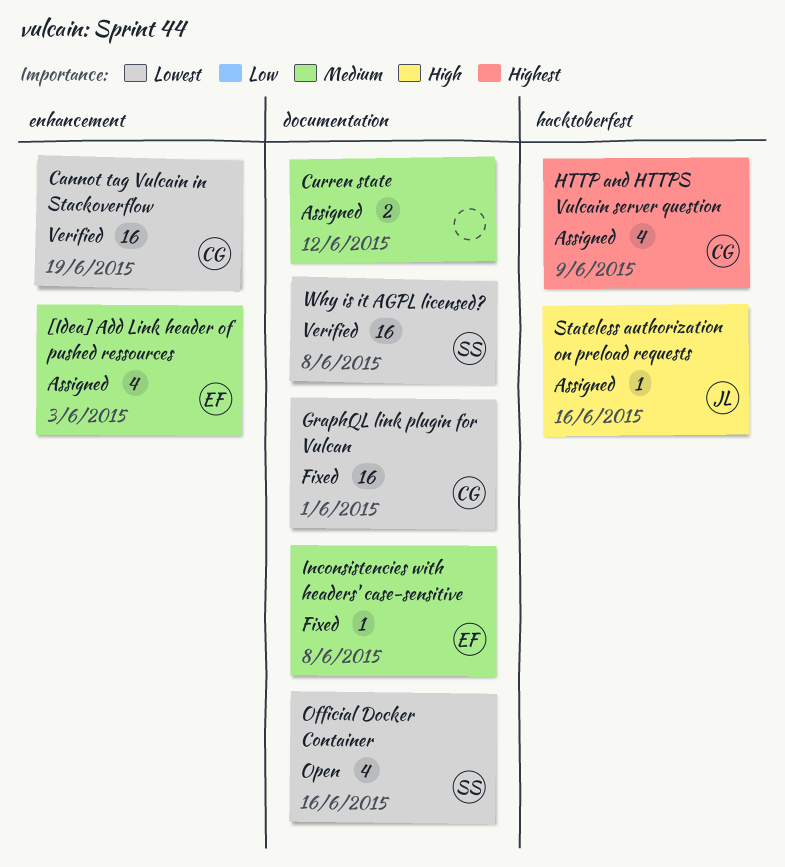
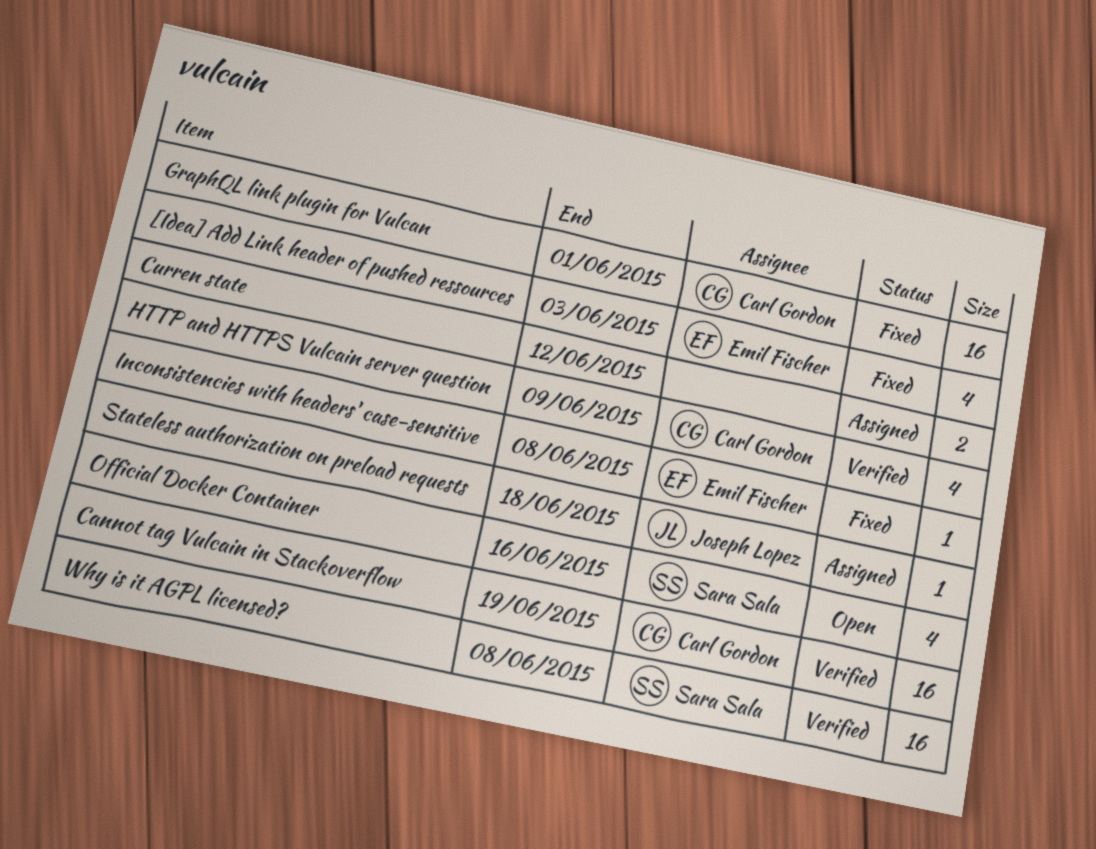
[Idea] Add Link header of pushed ressources, status: Assigned -> Fixed
HTTP and HTTPS Vulcain server question, status: Assigned -> Verified
Stateless authorization on preload requests, due: Jun 16 -> Jun 18

